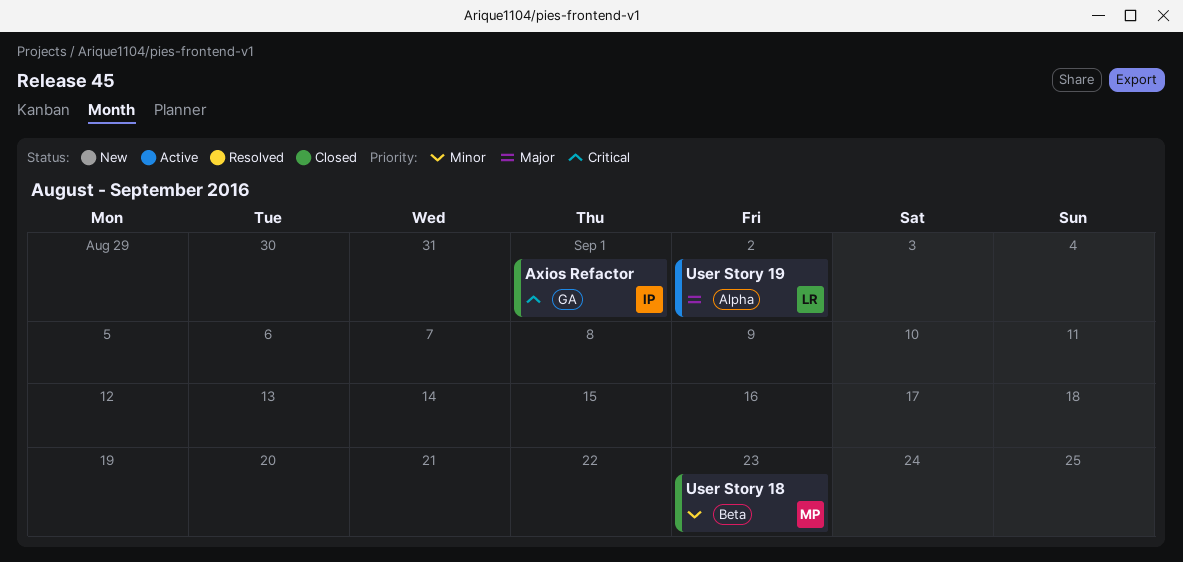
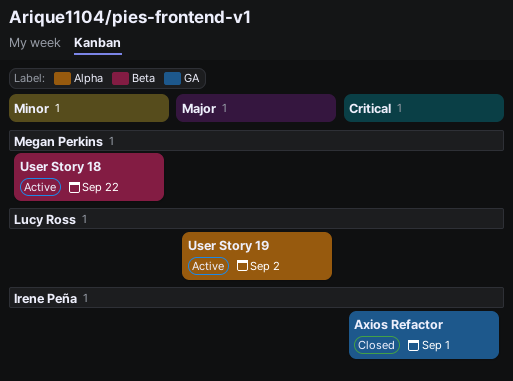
User Story 18, status: Closed -> Active
User Story 18, due: Sep 23 -> Sep 22

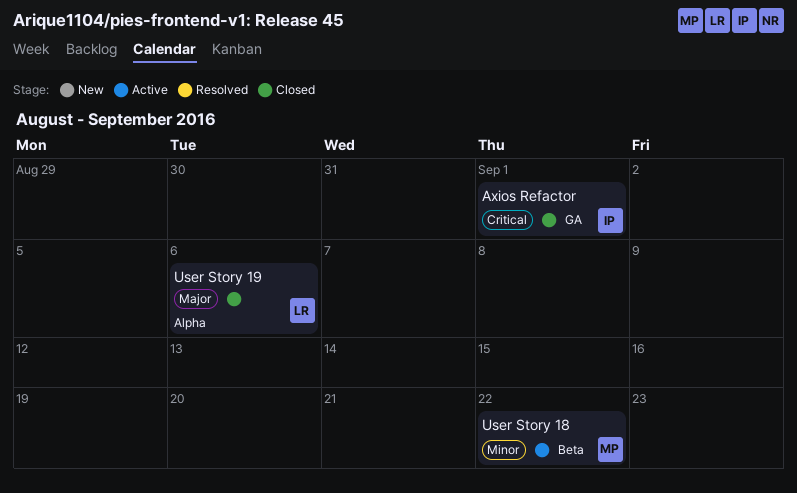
User Story 19, status: Active -> Closed
User Story 19, due: Sep 2 -> Sep 6

